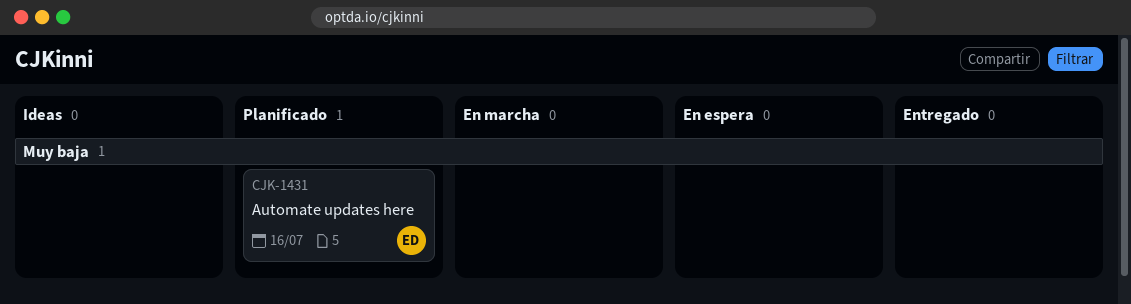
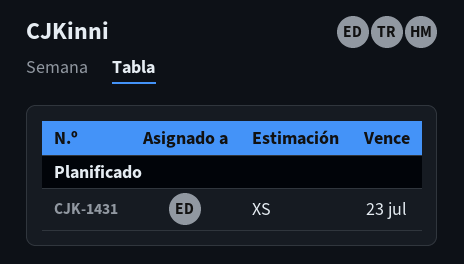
CJK-1431, due: Jul 16 -> Jul 23

